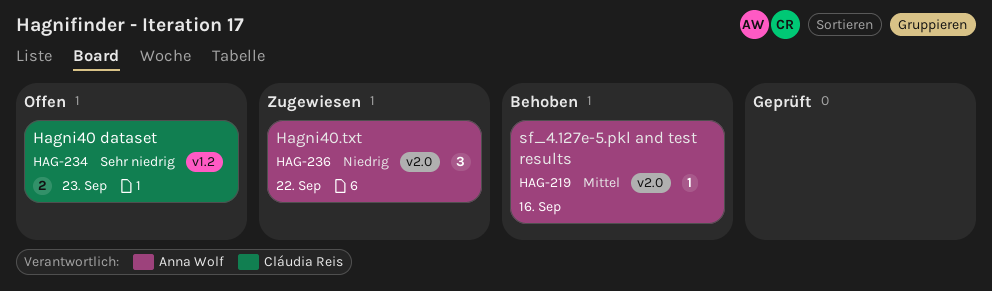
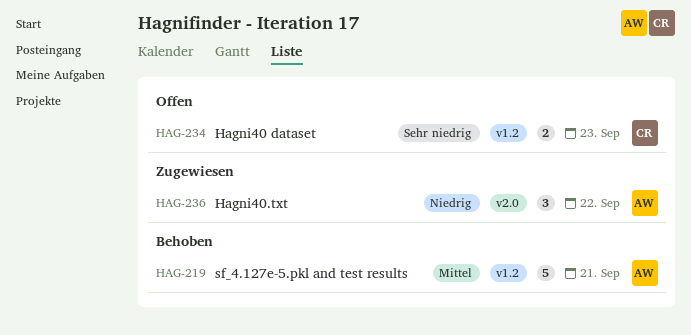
HAG-219, label: v2.0 -> v1.2
HAG-219, estimate: 1 -> 5
HAG-219, due: Sep 16 -> Sep 21

